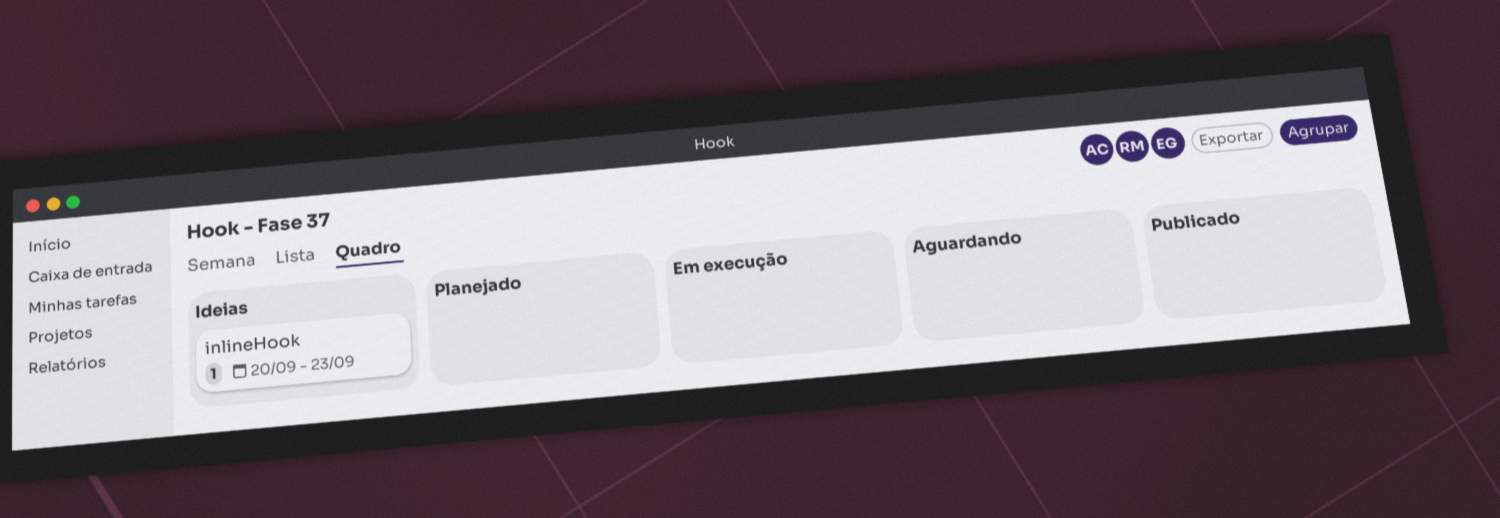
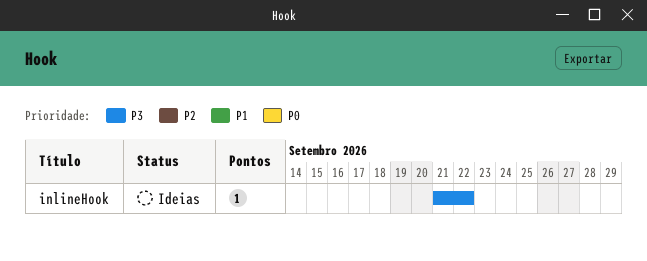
inlineHook, start: Sep 20 -> Sep 21
inlineHook, due: Sep 23 -> Sep 22

